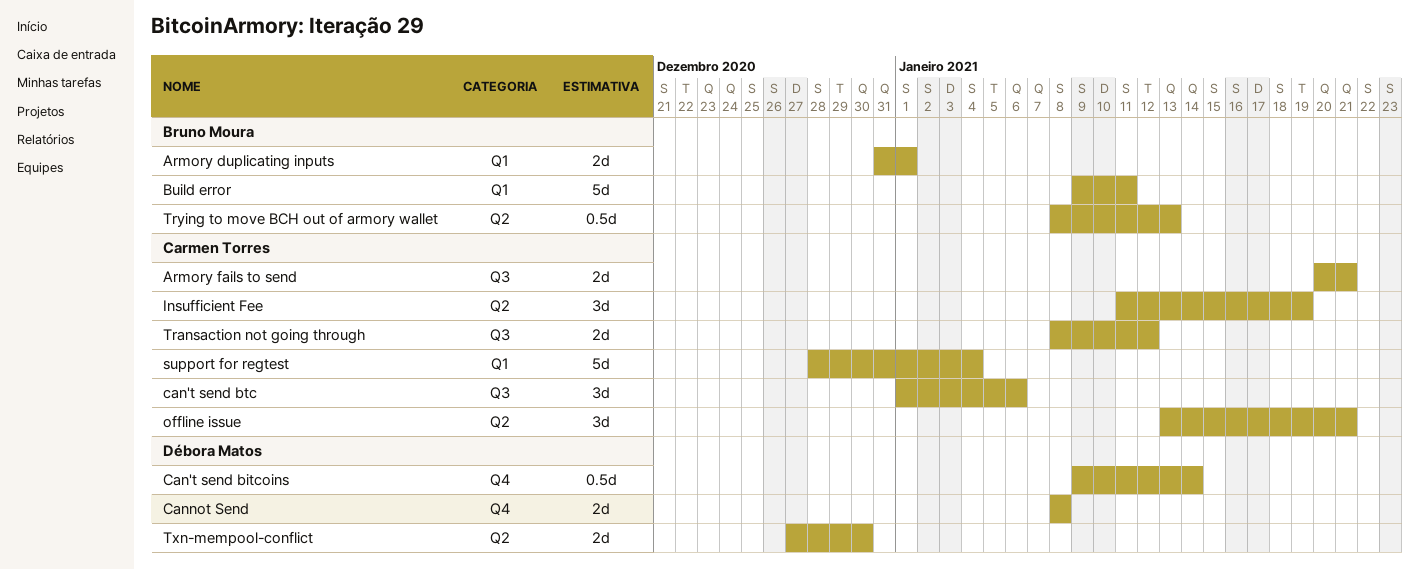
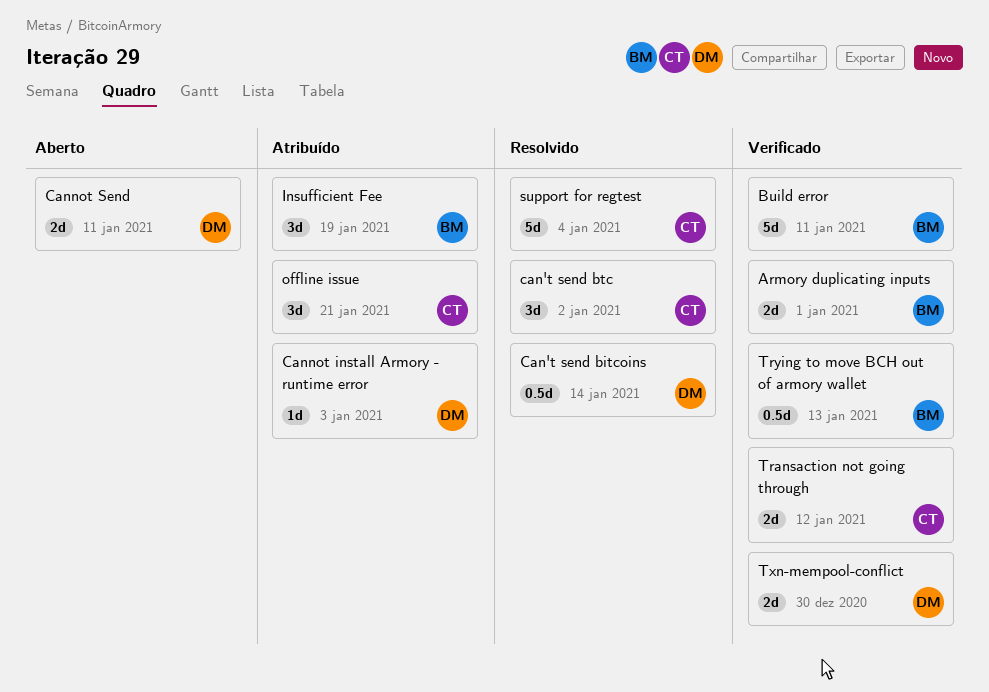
Armory fails to send: present -> none
can't send btc, due: Jan 6 -> Jan 2
Cannot install Armory - runtime error: none -> present
Cannot Send, due: Jan 8 -> Jan 11
Insufficient Fee, owner: Carmen Torres -> Bruno Moura

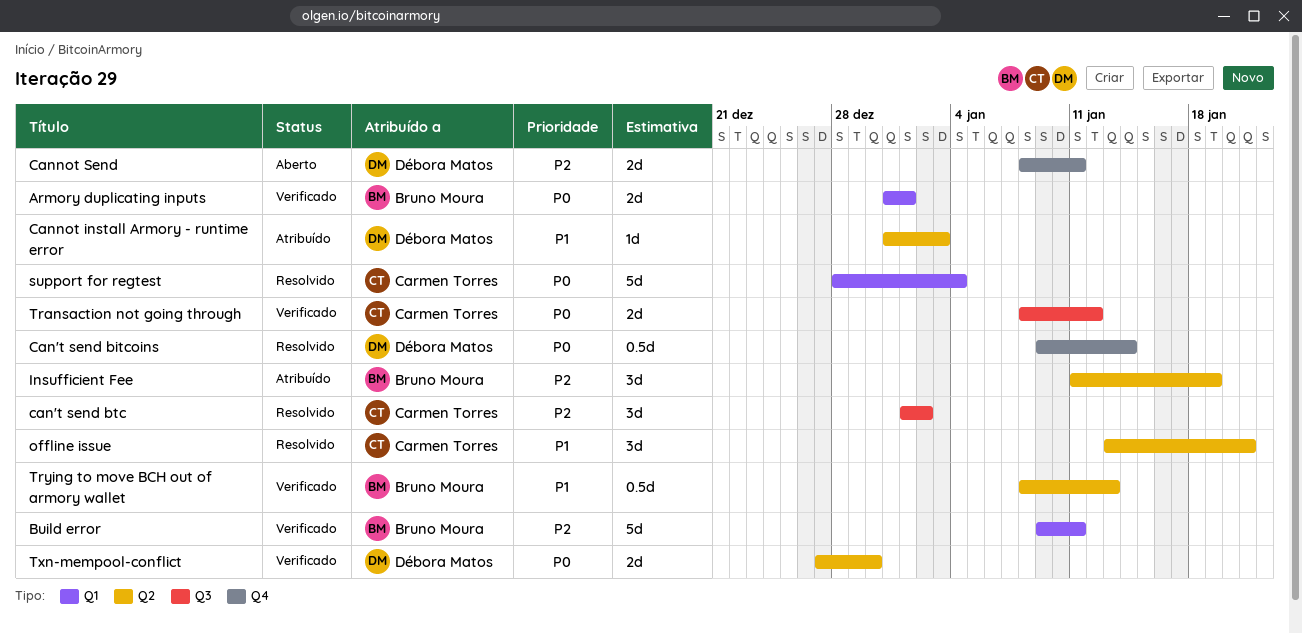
offline issue, status: Atribuído -> Resolvido

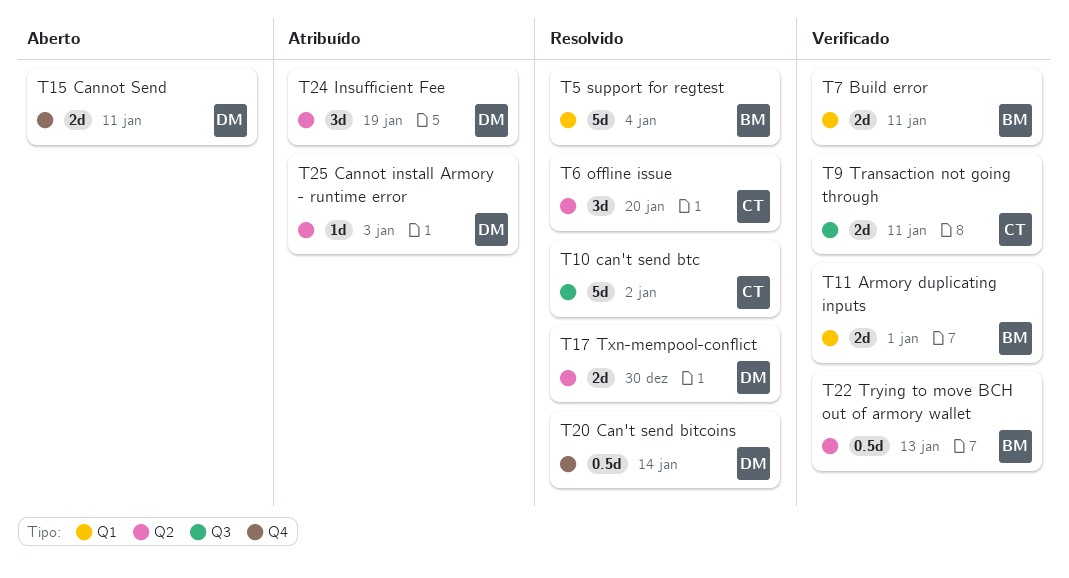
Build error, estimate: 5d -> 2d
can't send btc, estimate: 3d -> 5d
Insufficient Fee, owner: Bruno Moura -> Débora Matos
offline issue, due: Jan 21 -> Jan 20
support for regtest, owner: Carmen Torres -> Bruno Moura
Transaction not going through, due: Jan 12 -> Jan 11
Txn-mempool-conflict, status: Verificado -> Resolvido

